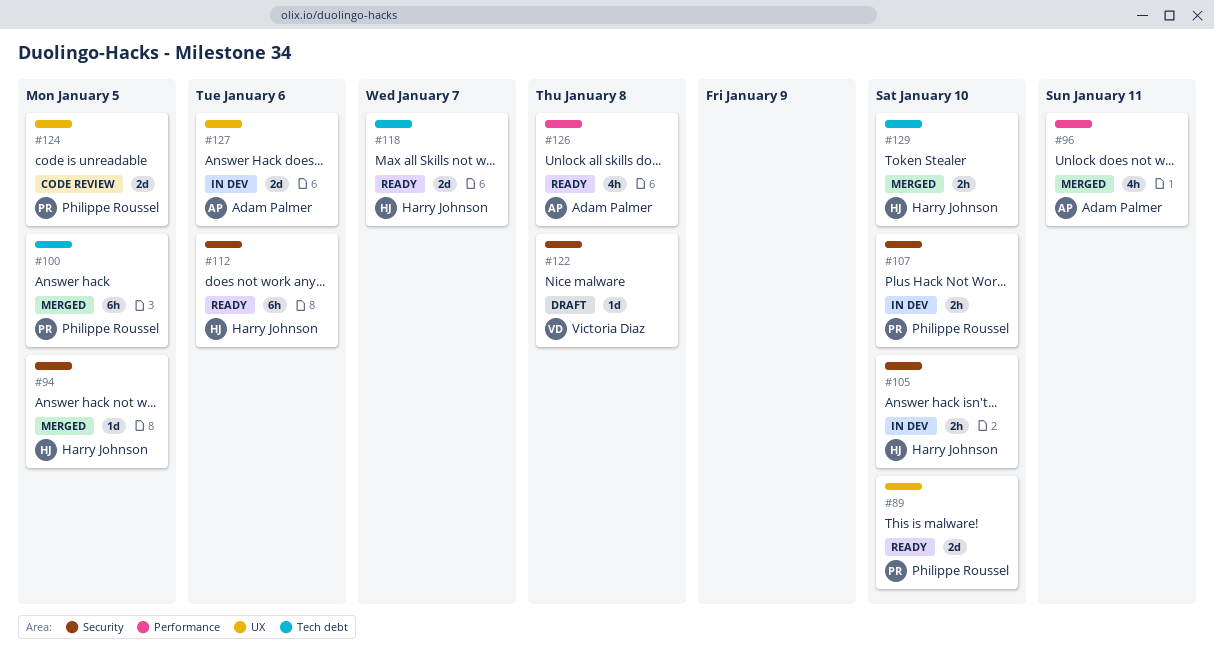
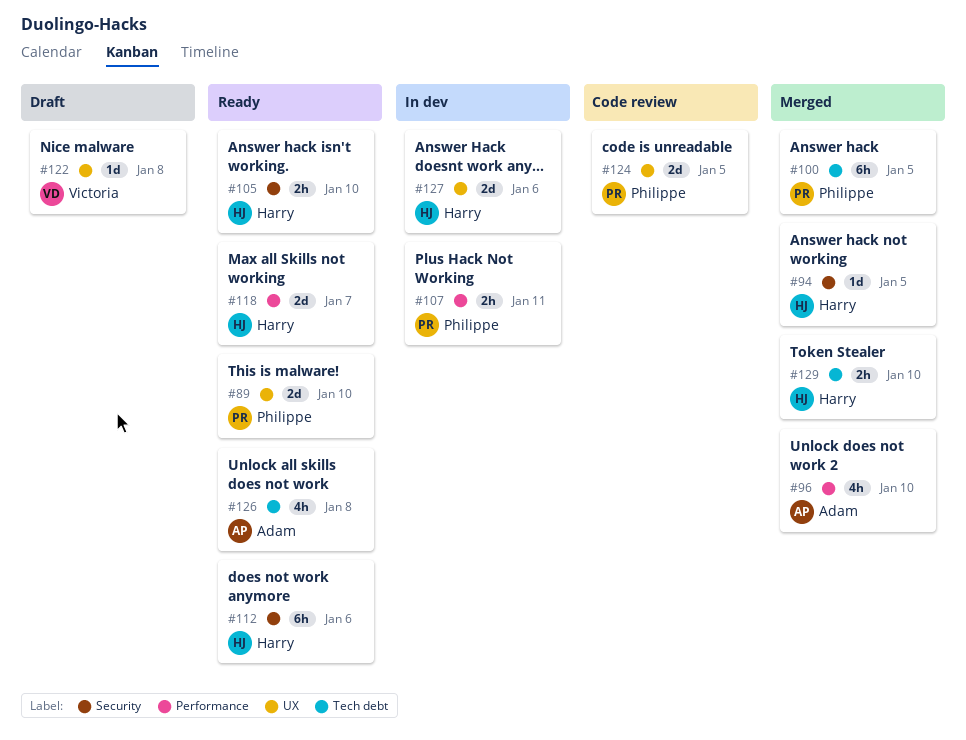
#96, due: Jan 11 -> Jan 10
#105, status: In dev -> Ready
#107, label: Security -> Performance
#107, due: Jan 10 -> Jan 11
#118, label: Tech debt -> Performance
#122, label: Security -> UX
#126, label: Performance -> Tech debt
#127, owner: Adam Palmer -> Harry Johnson

